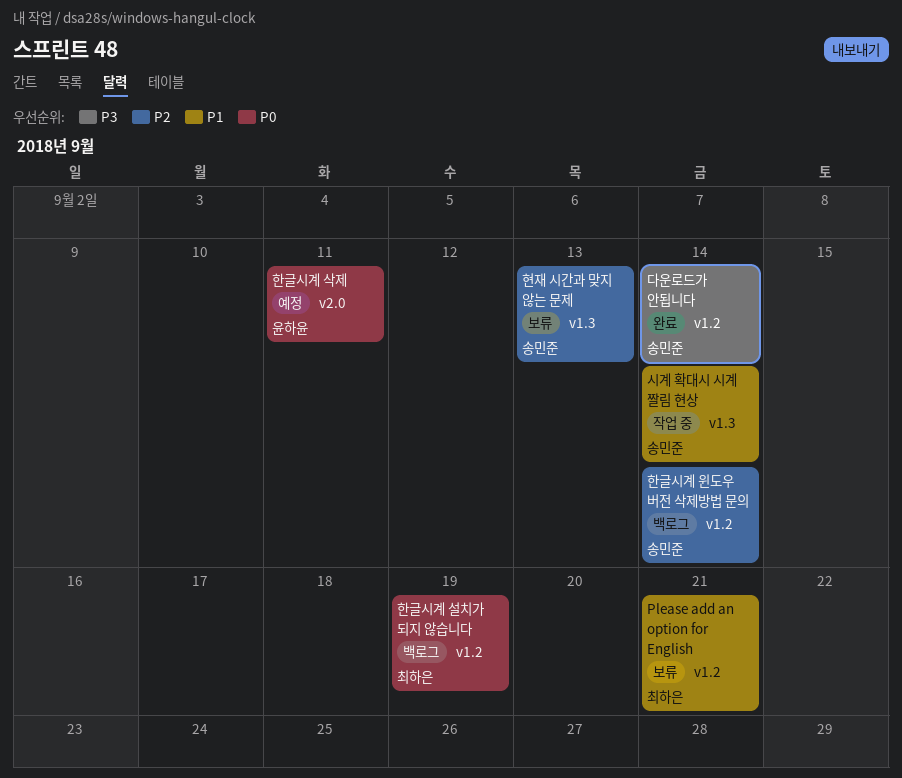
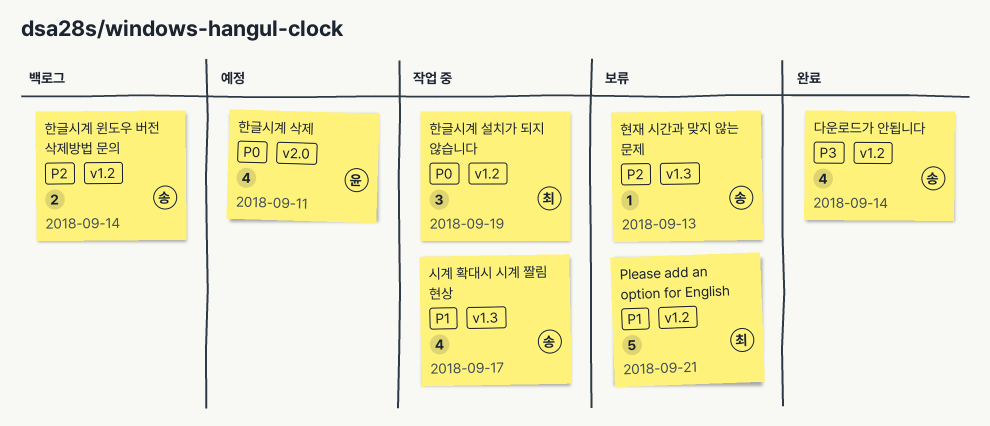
시계 확대시 시계 짤림 현상, due: Sep 14 -> Sep 17
한글시계 설치가 되지 않습니다, status: 백로그 -> 작업 중

